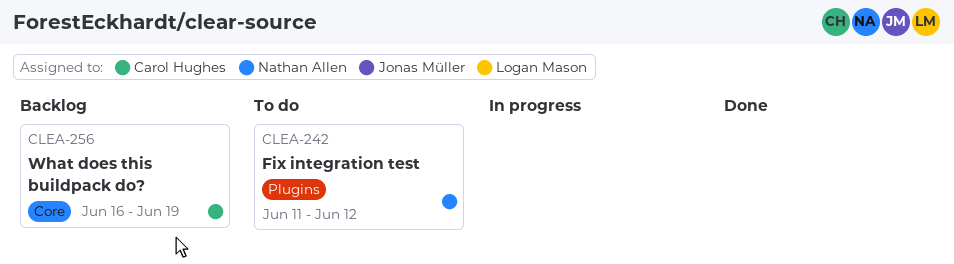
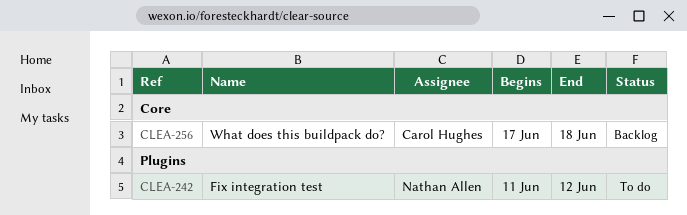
CLEA-256, start: Jun 16 -> Jun 17
CLEA-256, due: Jun 19 -> Jun 18

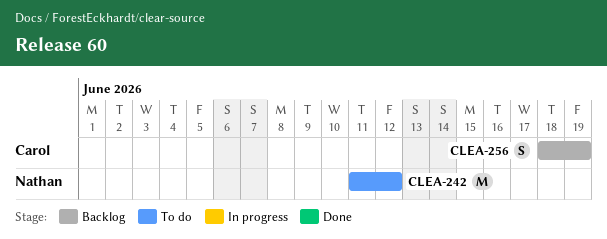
CLEA-256, start: Jun 17 -> Jun 18
CLEA-256, due: Jun 18 -> Jun 19

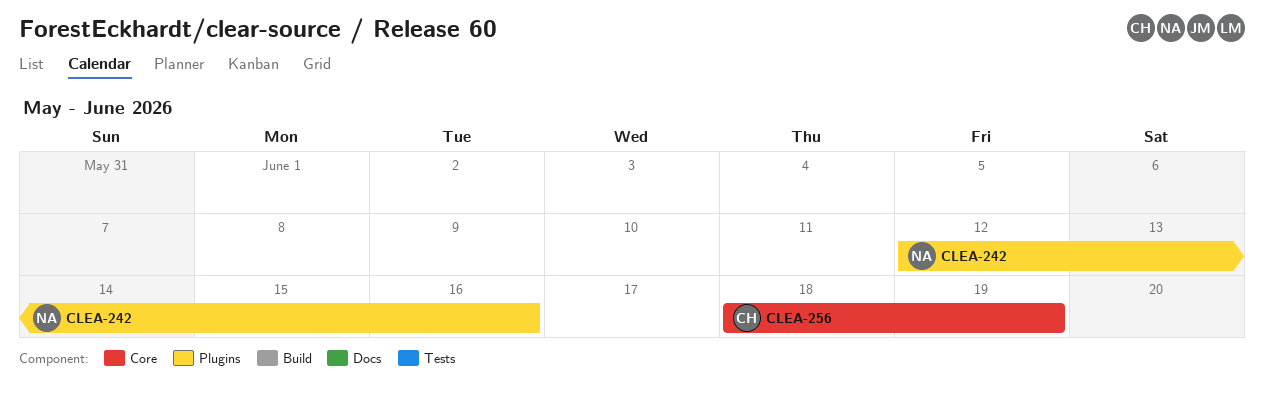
CLEA-242, start: Jun 11 -> Jun 12
CLEA-242, due: Jun 12 -> Jun 16

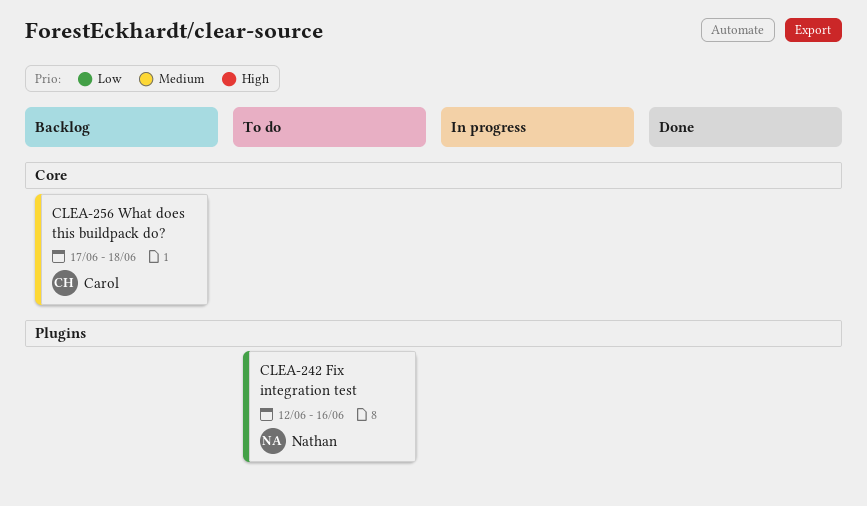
CLEA-256, start: Jun 18 -> Jun 17
CLEA-256, due: Jun 19 -> Jun 18

